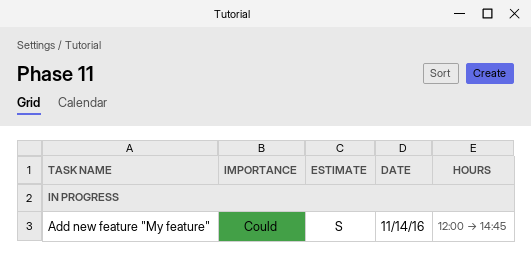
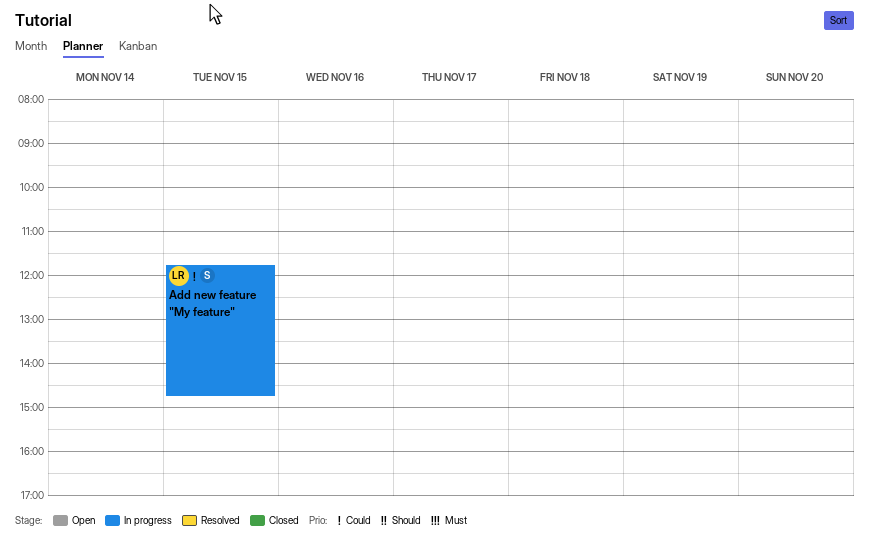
Add new feature "My feature", day: Nov 14 -> Nov 15
Add new feature "My feature", begins: 12:00 -> 11:45

